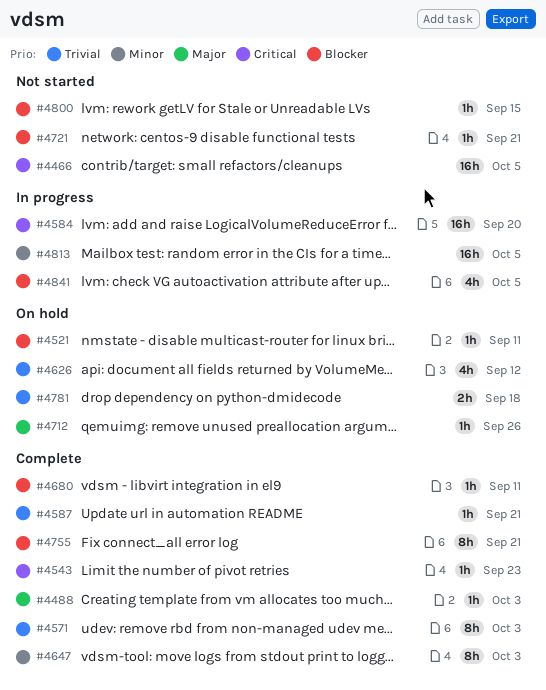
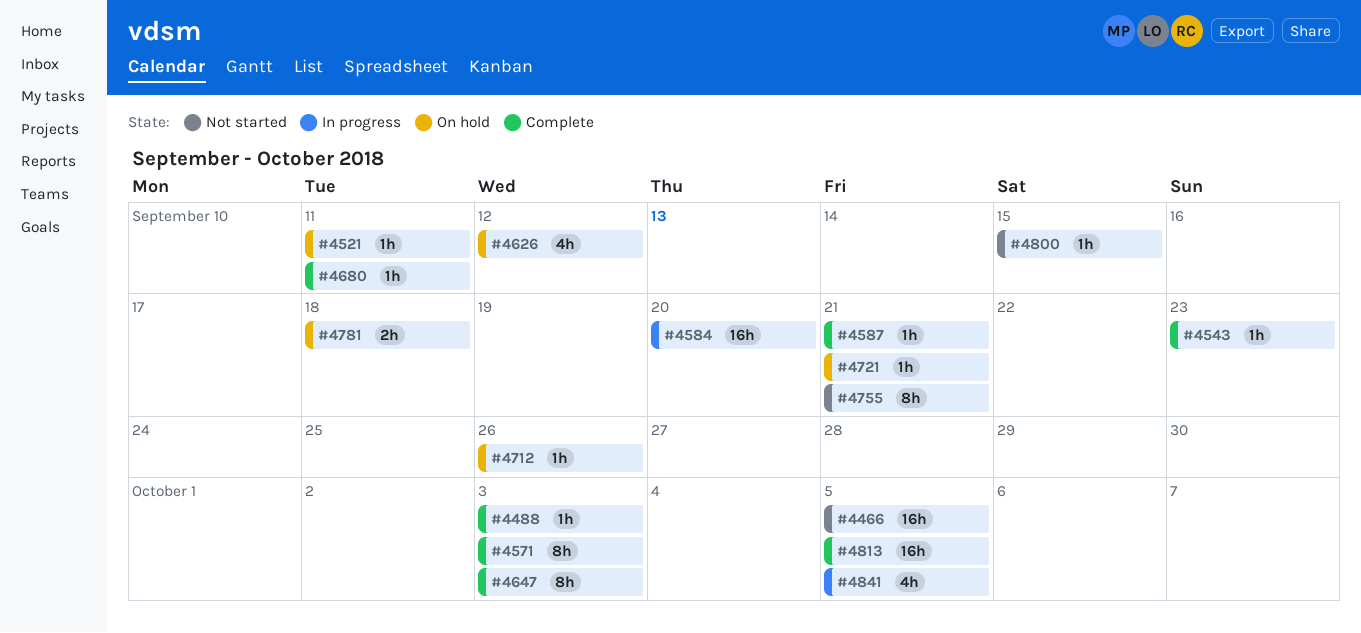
#4721, status: Not started -> On hold
#4755, status: Complete -> Not started
#4813, status: In progress -> Complete

